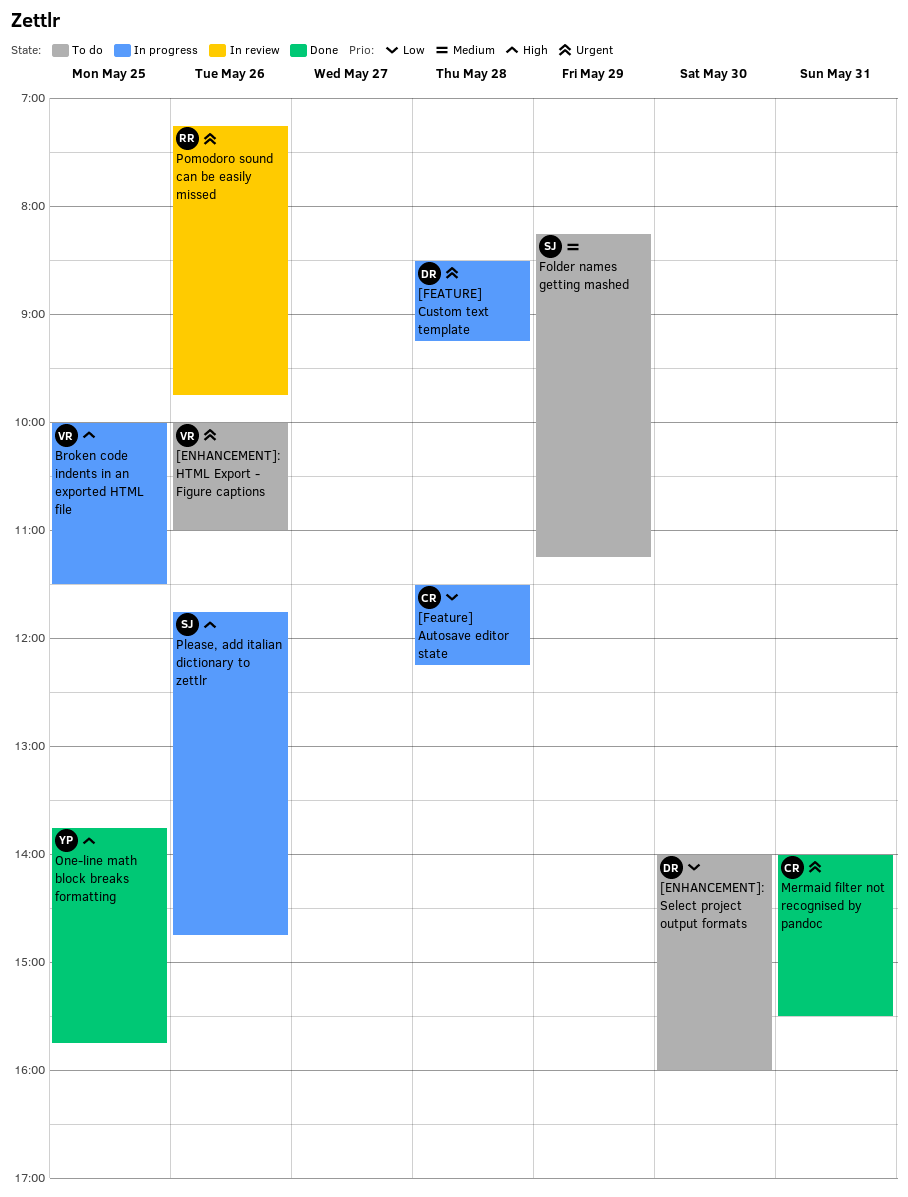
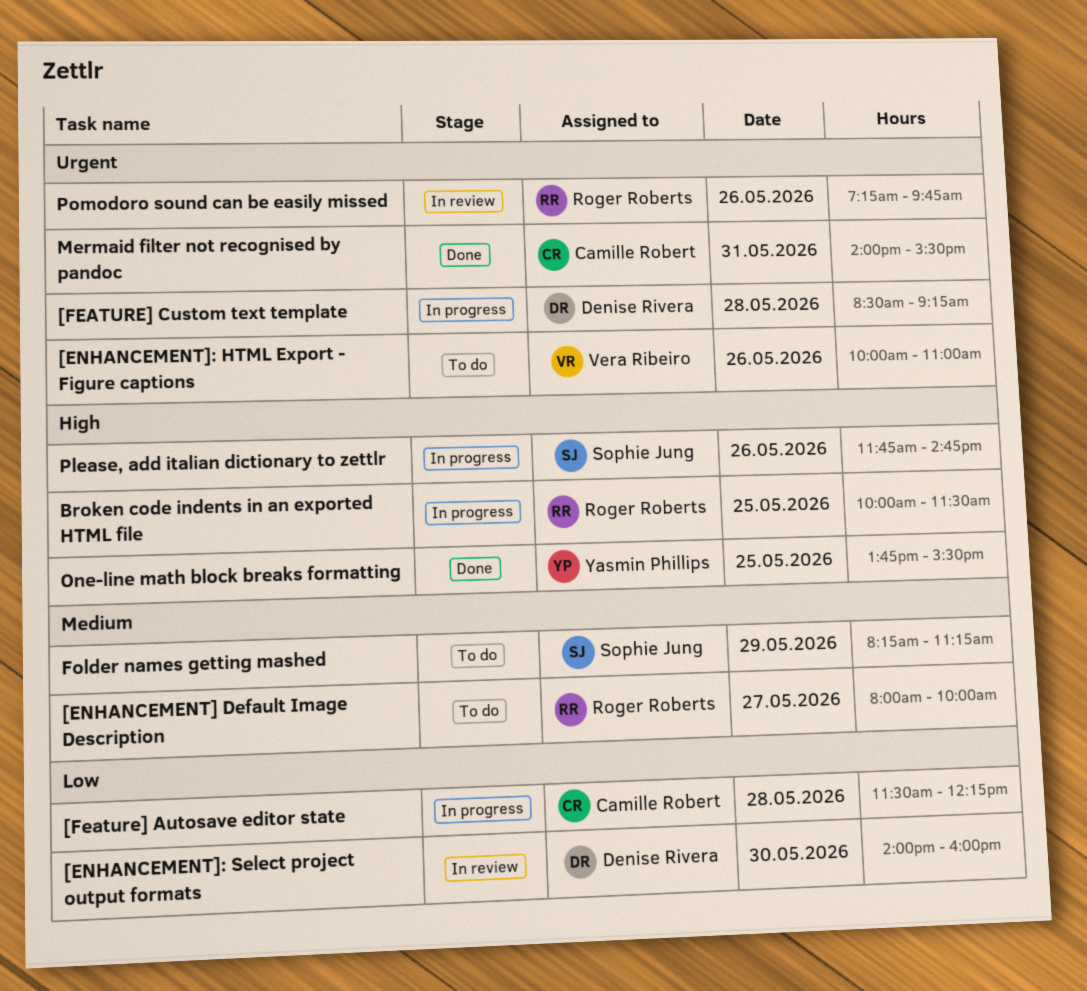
[ENHANCEMENT] Default Image Description: none -> present
[ENHANCEMENT]: Select project output formats, status: To do -> In review
Broken code indents in an exported HTML file, owner: Vera Ribeiro -> Roger Roberts
One-line math block breaks formatting, ends: 15:45 -> 15:30

